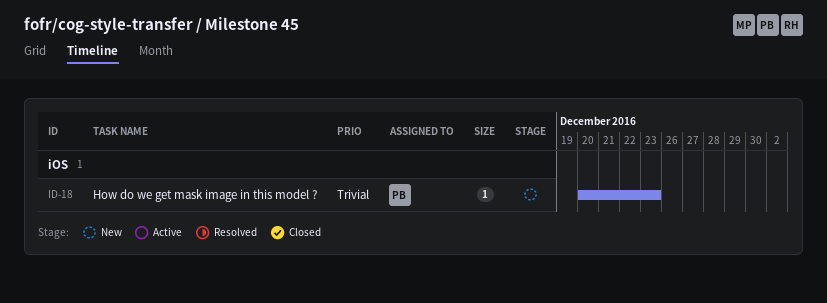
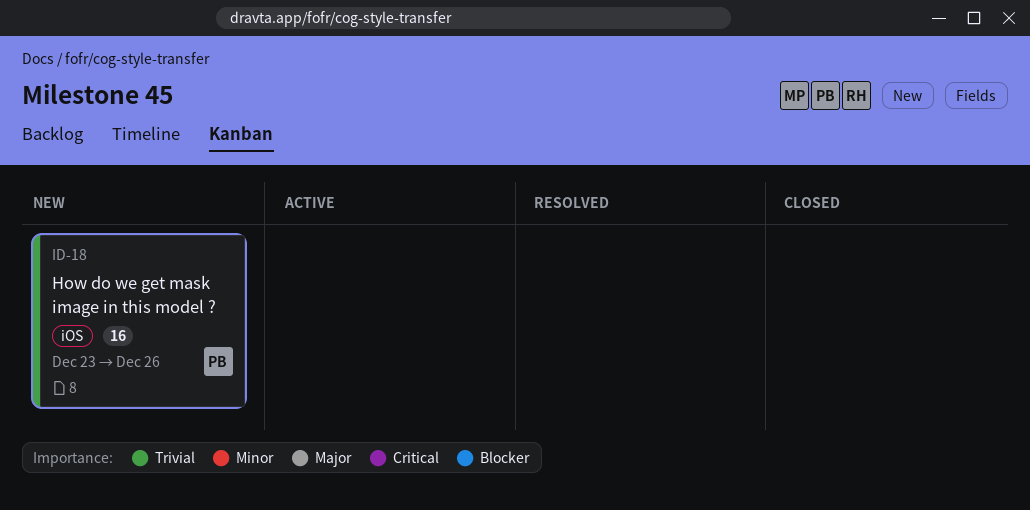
ID-18, estimate: 1 -> 16
ID-18, start: Dec 20 -> Dec 23
ID-18, due: Dec 23 -> Dec 26

